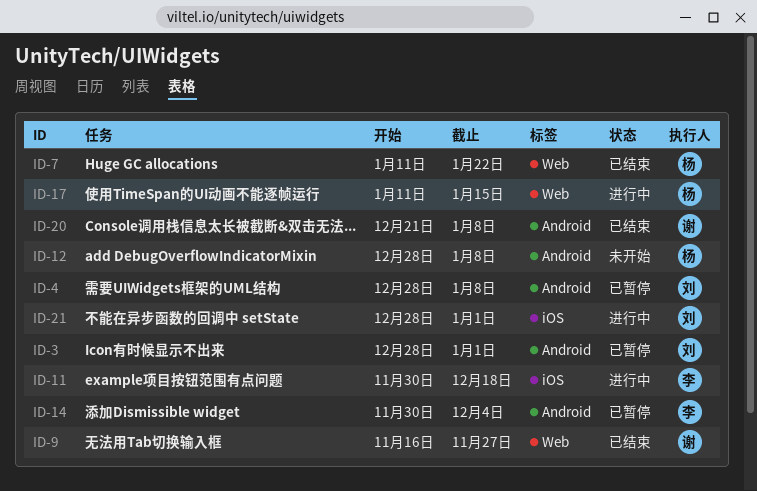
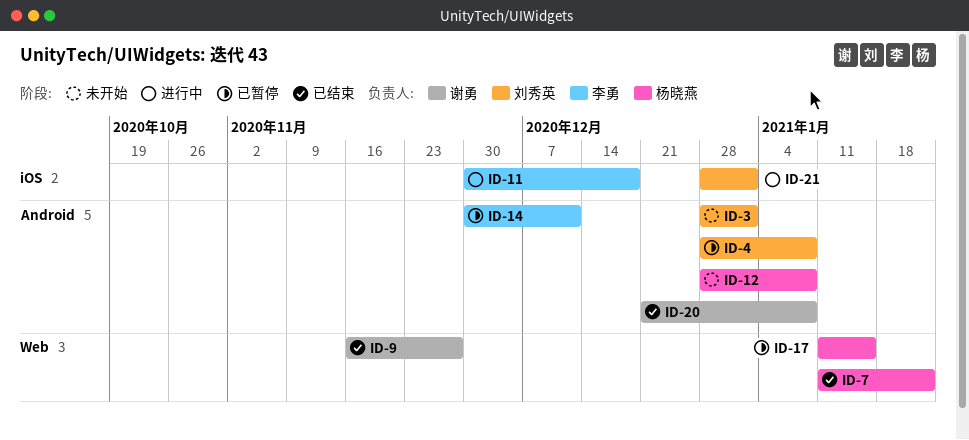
ID-3, status: 已暂停 -> 未开始
ID-14, due: Dec 4 -> Dec 11
ID-17, status: 进行中 -> 已暂停

